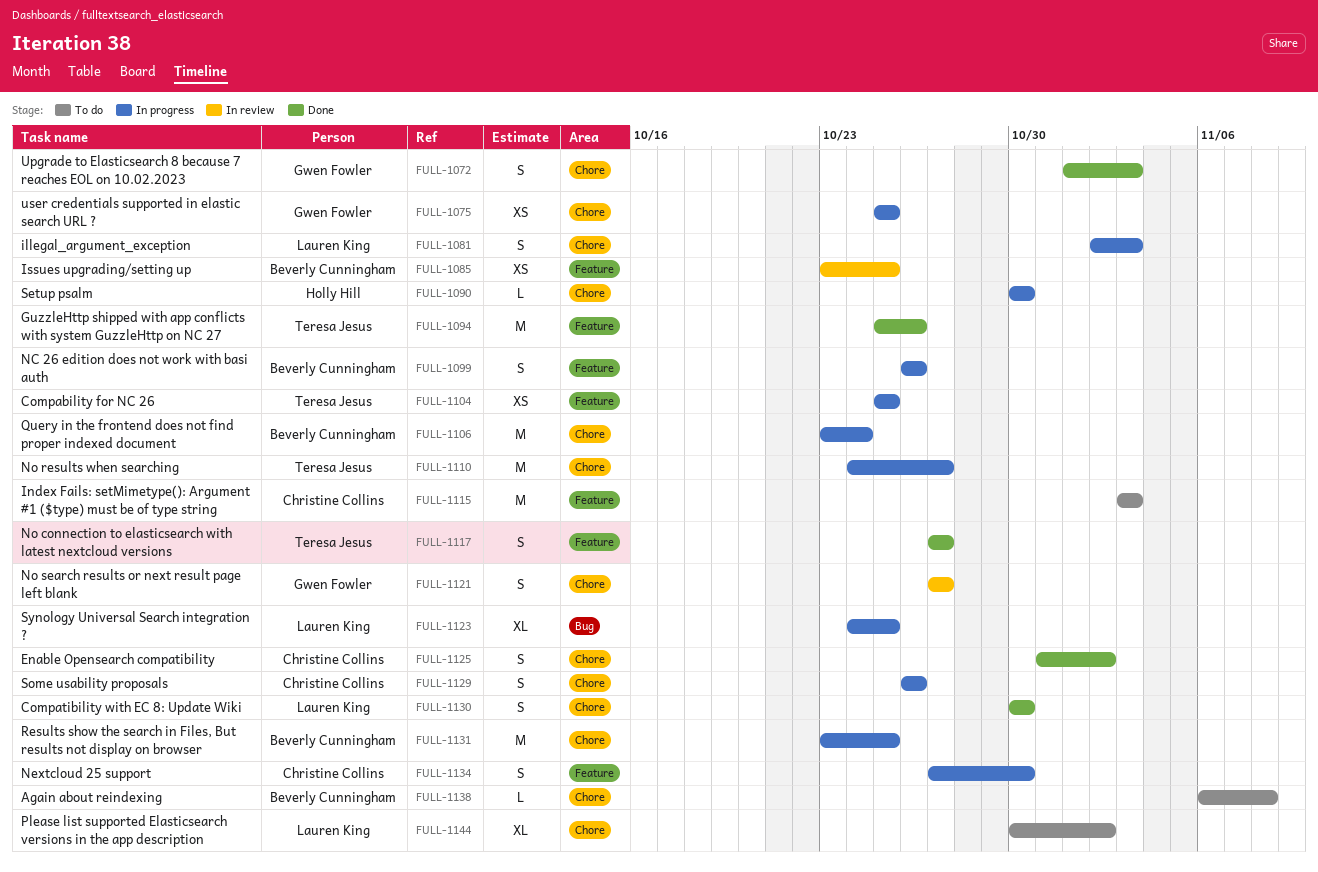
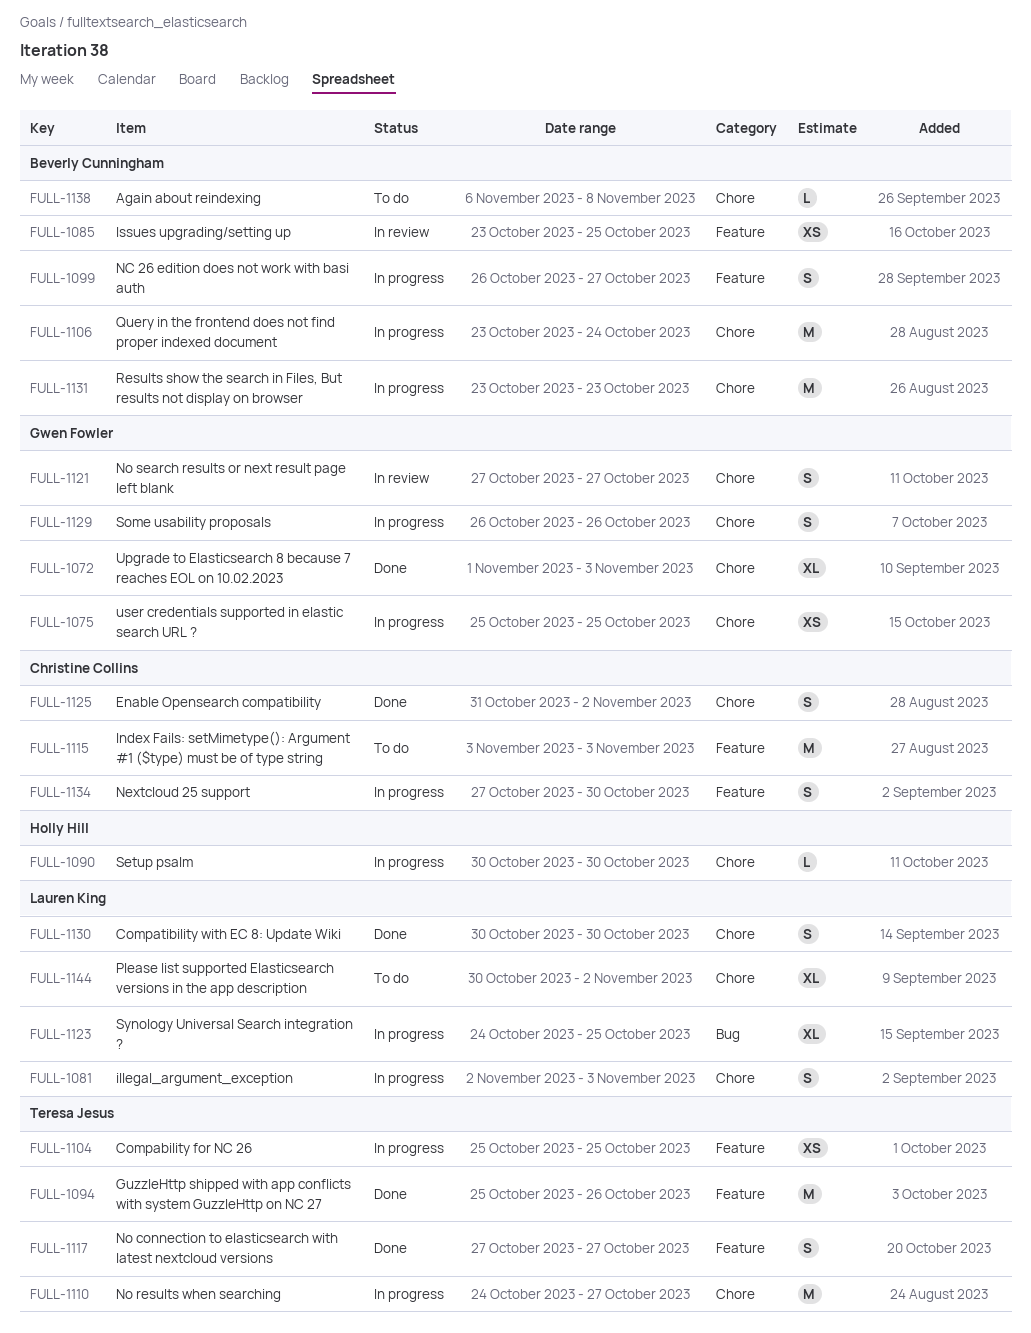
FULL-1072, estimate: S -> XL
FULL-1099, due: Oct 26 -> Oct 27
FULL-1129, owner: Christine Collins -> Gwen Fowler
FULL-1131, due: Oct 25 -> Oct 23

